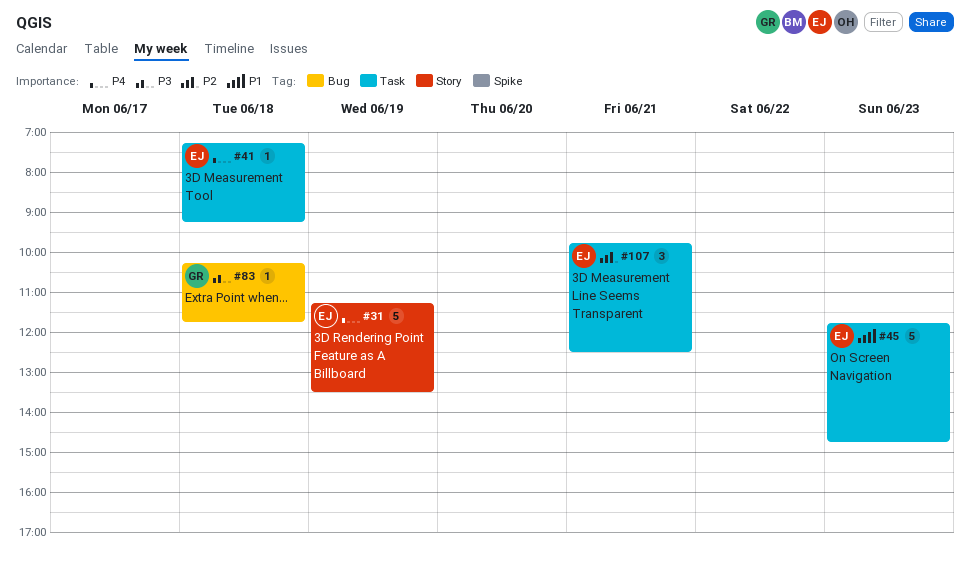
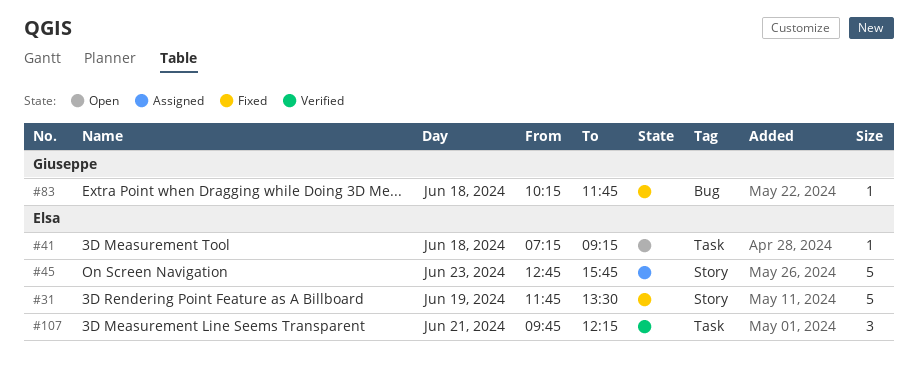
#31, begins: 11:15 -> 11:45
#45, label: Task -> Story
#45, begins: 11:45 -> 12:45
#45, ends: 14:45 -> 15:45
#107, ends: 12:30 -> 12:15

